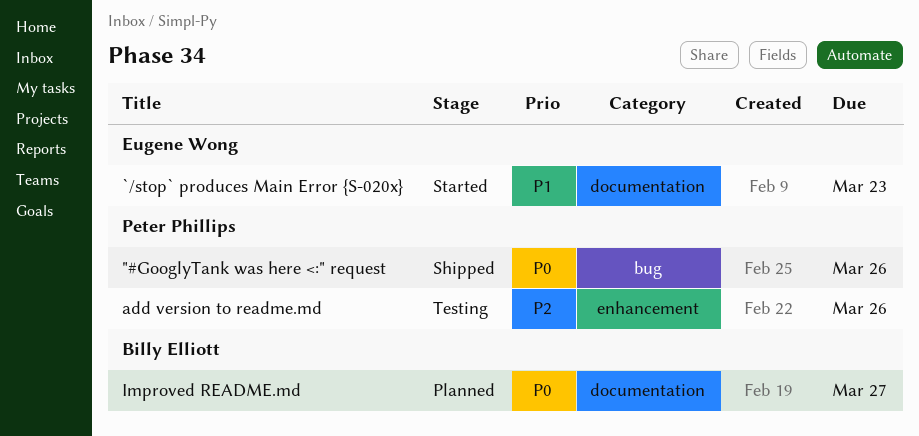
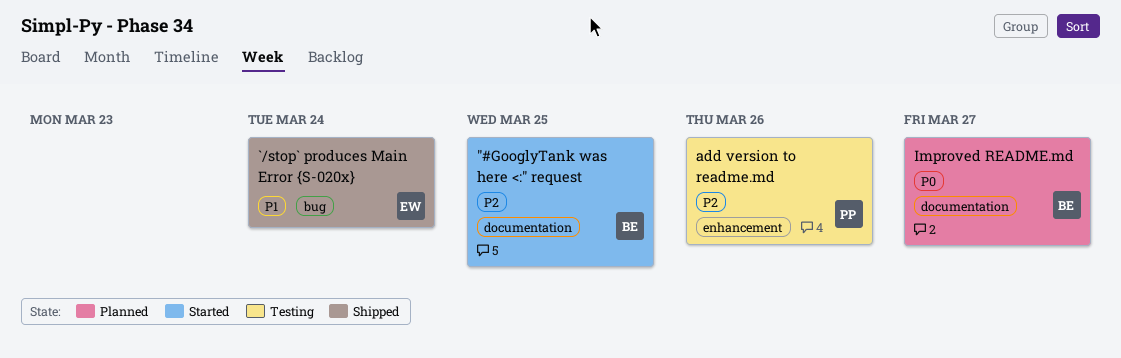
"#GooglyTank was here <:" request, status: Shipped -> Started
"#GooglyTank was here <:" request, owner: Peter Phillips -> Billy Elliott
"#GooglyTank was here <:" request, priority: P0 -> P2
"#GooglyTank was here <:" request, label: bug -> documentation
"#GooglyTank was here <:" request, due: Mar 26 -> Mar 25
`/stop` produces Main Error {S-020x}, status: Started -> Shipped
`/stop` produces Main Error {S-020x}, label: documentation -> bug
`/stop` produces Main Error {S-020x}, due: Mar 23 -> Mar 24

